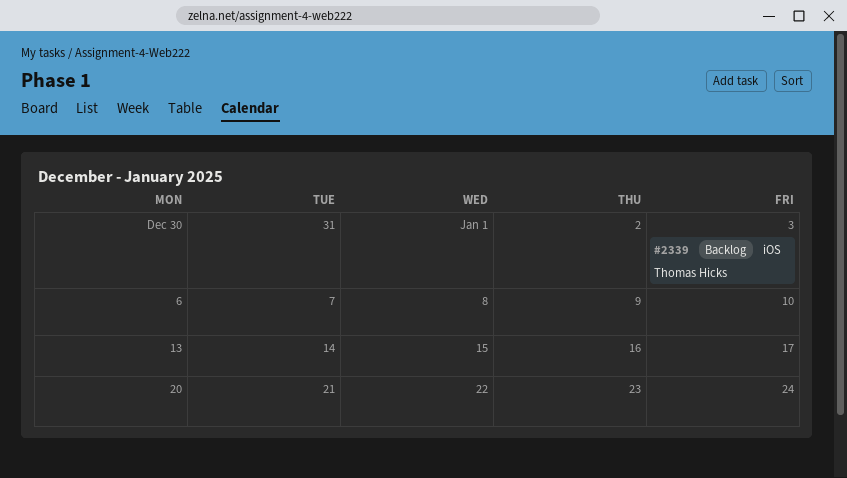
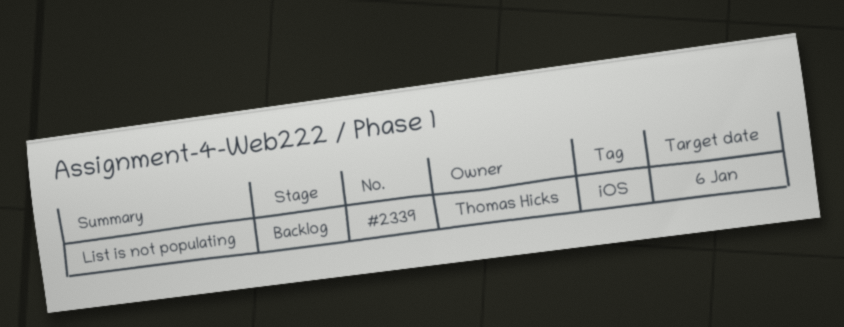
#2339, due: Jan 3 -> Jan 6

